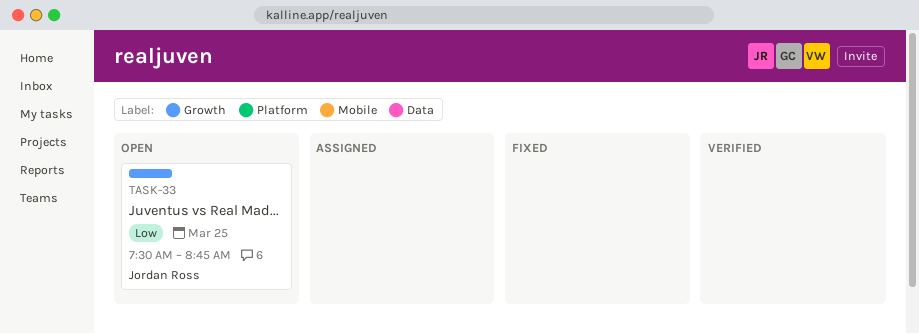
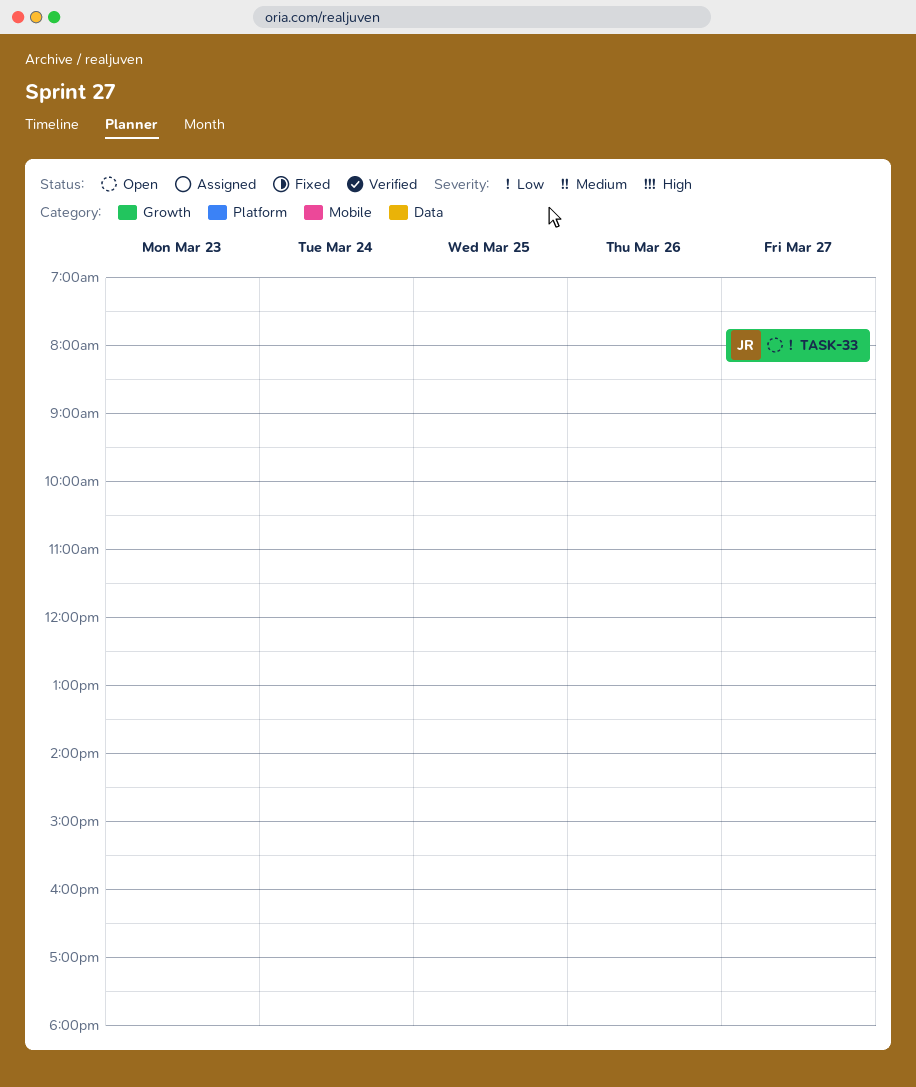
TASK-33, day: Mar 25 -> Mar 27
TASK-33, begins: 07:30 -> 07:45
TASK-33, ends: 08:45 -> 08:15

